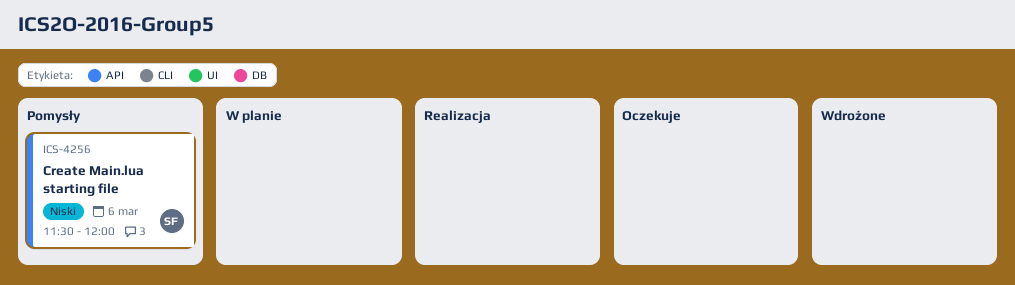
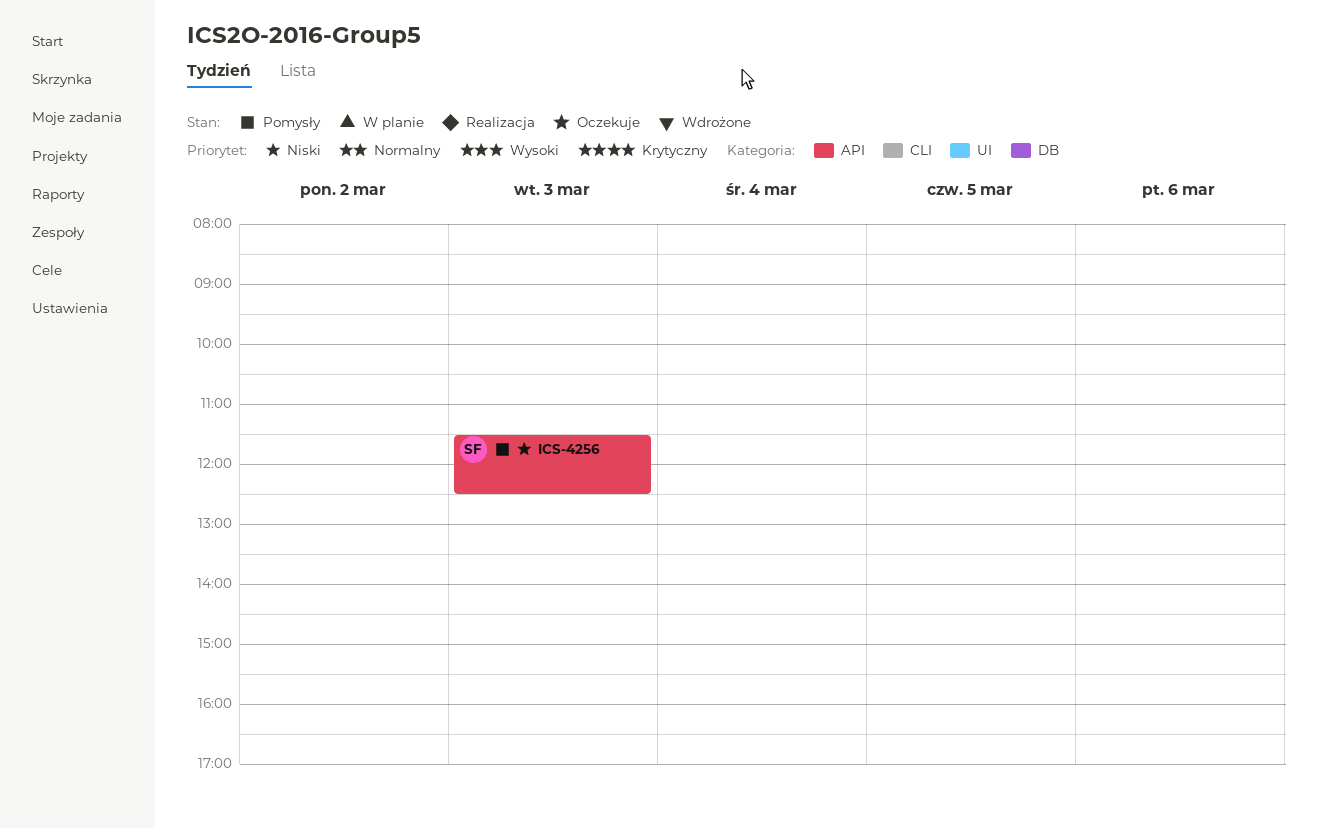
ICS-4256, day: Mar 6 -> Mar 3
ICS-4256, ends: 12:00 -> 12:30

